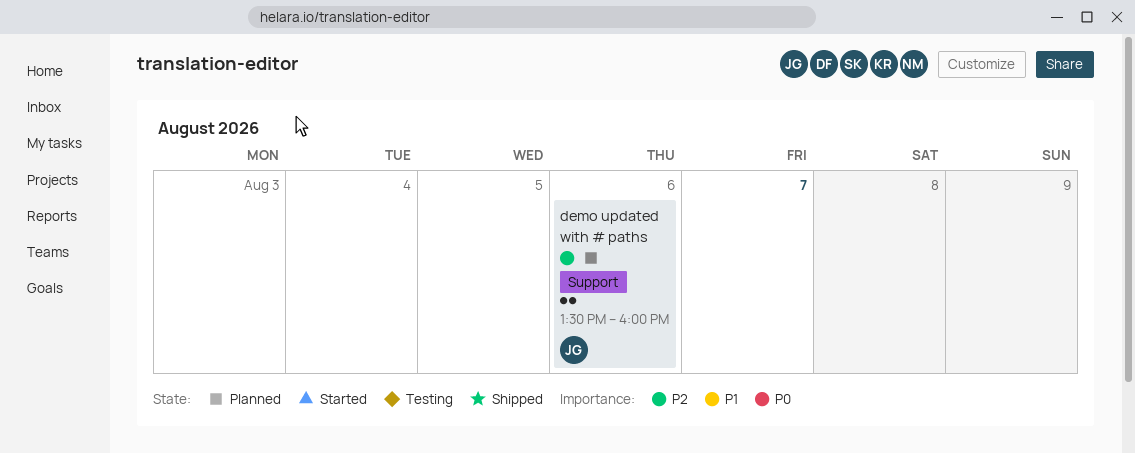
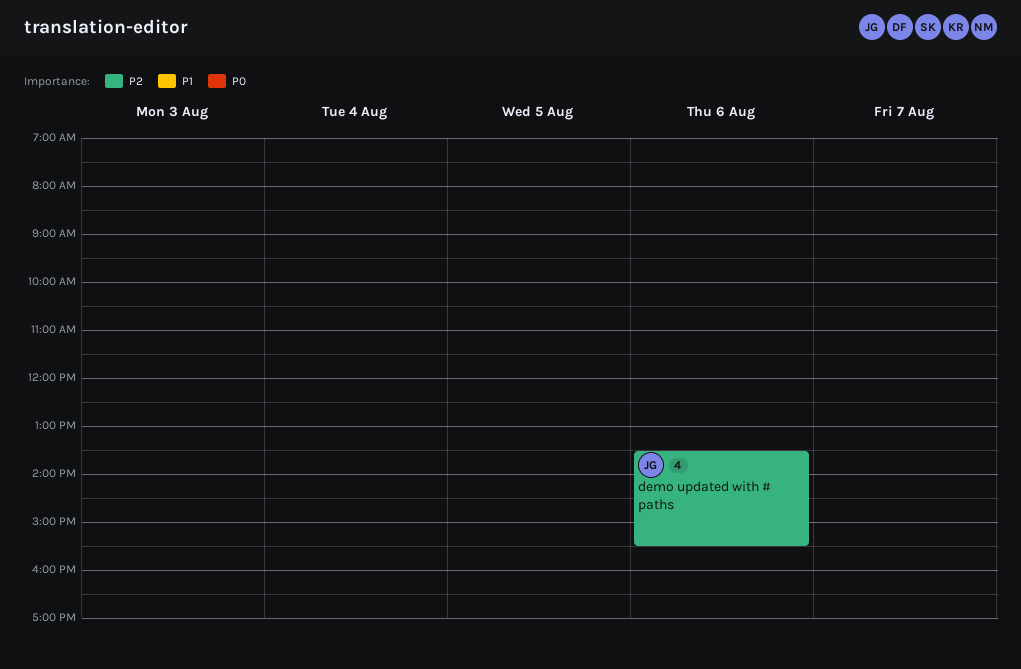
demo updated with # paths, estimate: 2 -> 4
demo updated with # paths, ends: 16:00 -> 15:30

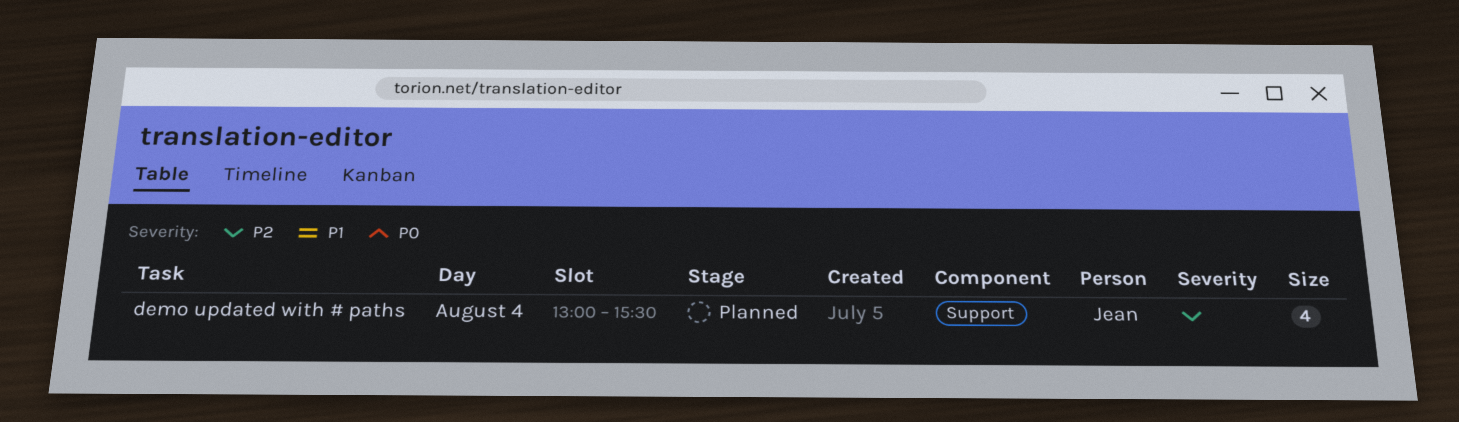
demo updated with # paths, day: Aug 6 -> Aug 4
demo updated with # paths, begins: 13:30 -> 13:00

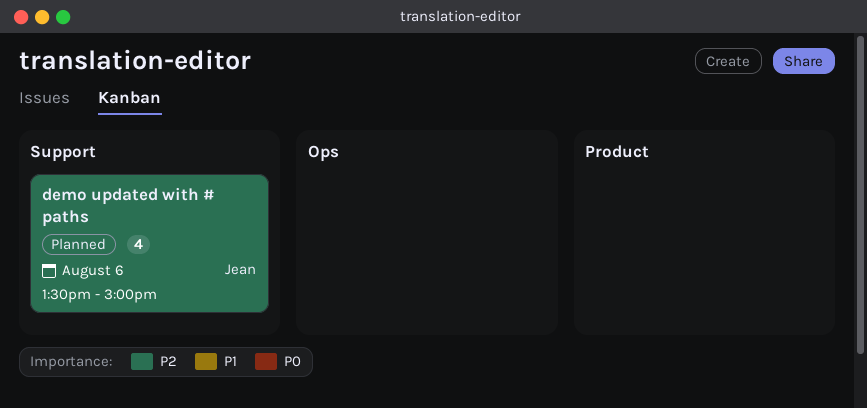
demo updated with # paths, day: Aug 4 -> Aug 6
demo updated with # paths, begins: 13:00 -> 13:30
demo updated with # paths, ends: 15:30 -> 15:00

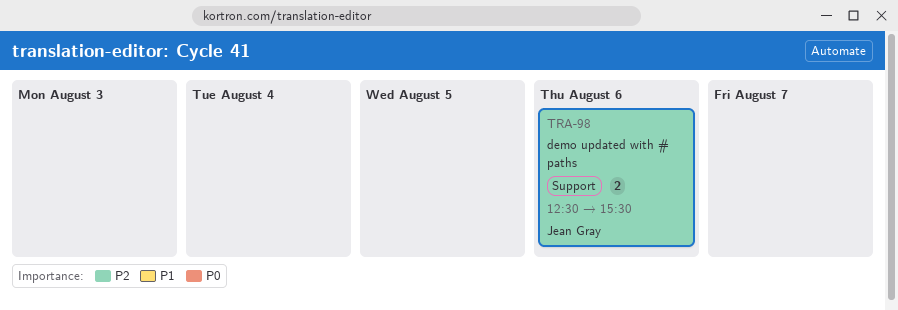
demo updated with # paths, estimate: 4 -> 2
demo updated with # paths, begins: 13:30 -> 12:30
demo updated with # paths, ends: 15:00 -> 15:30

